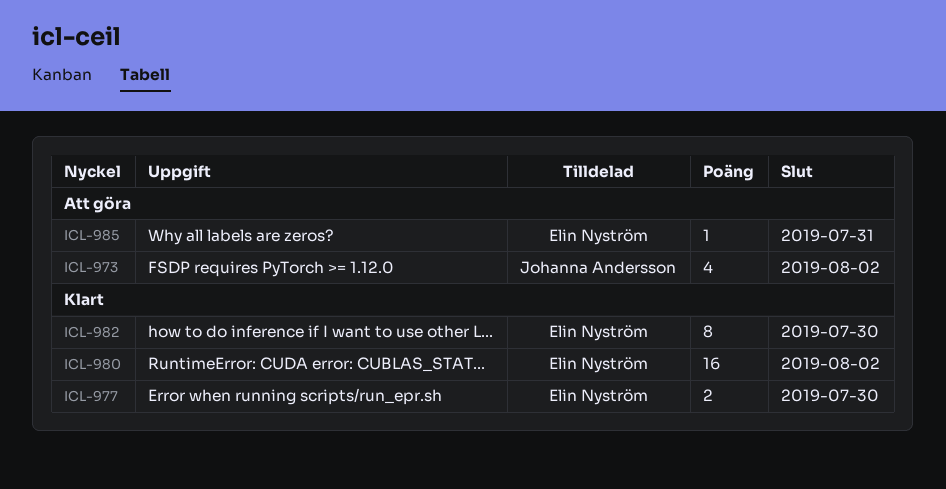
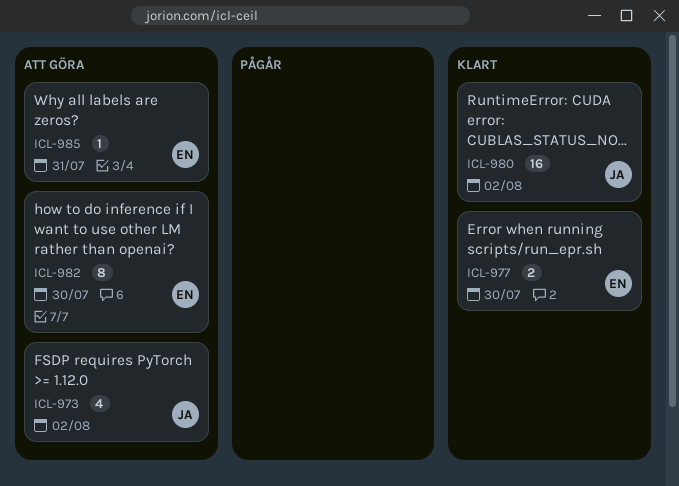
ICL-980, owner: Elin Nyström -> Johanna Andersson
ICL-982, status: Klart -> Att göra

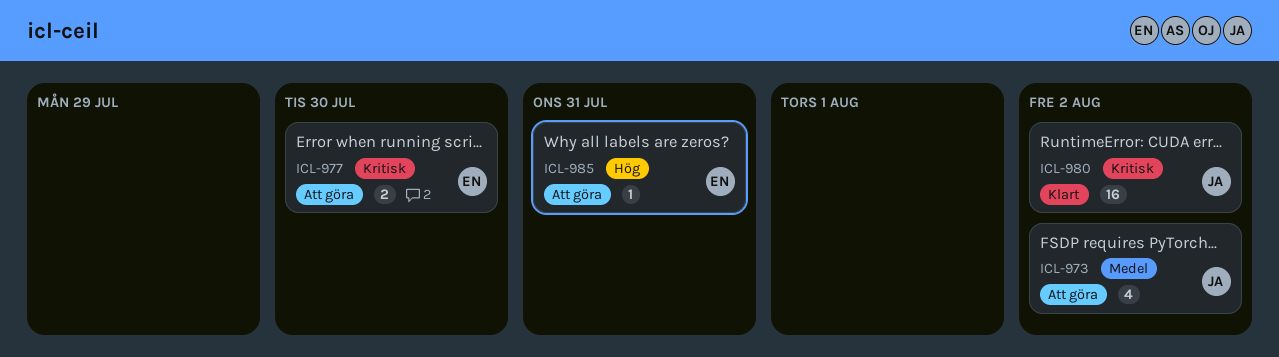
ICL-977, status: Klart -> Att göra
ICL-982: present -> none

